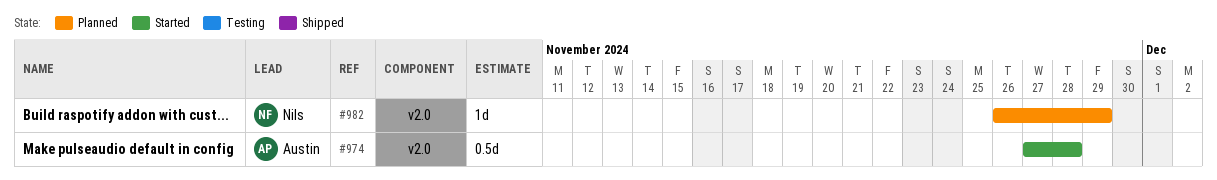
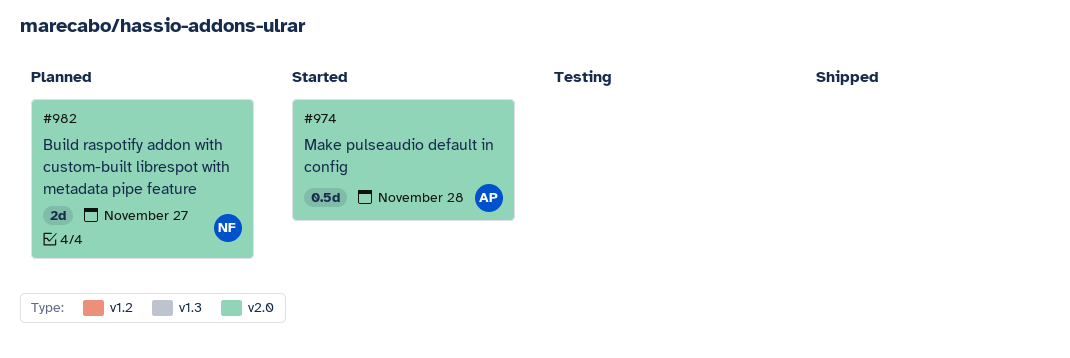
#982, estimate: 1d -> 2d
#982, due: Nov 29 -> Nov 27

